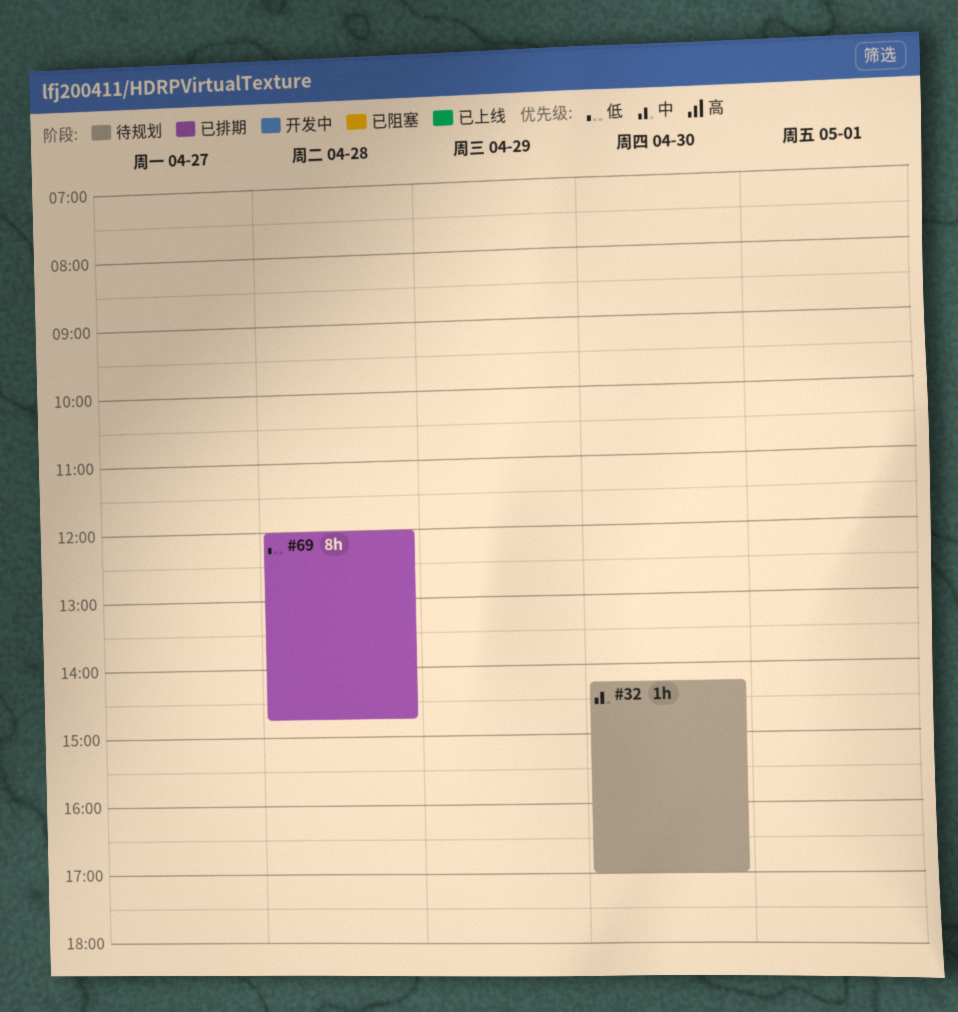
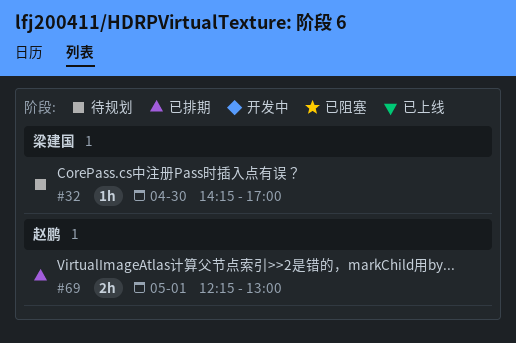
#69, estimate: 8h -> 2h
#69, day: Apr 28 -> May 1
#69, begins: 12:00 -> 12:15
#69, ends: 14:45 -> 13:00

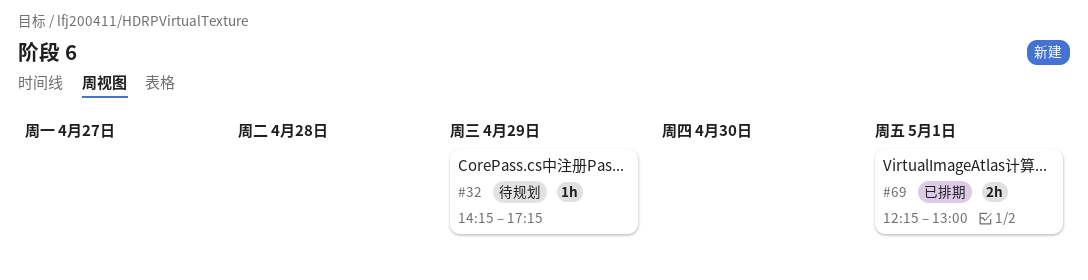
#32, day: Apr 30 -> Apr 29
#32, ends: 17:00 -> 17:15

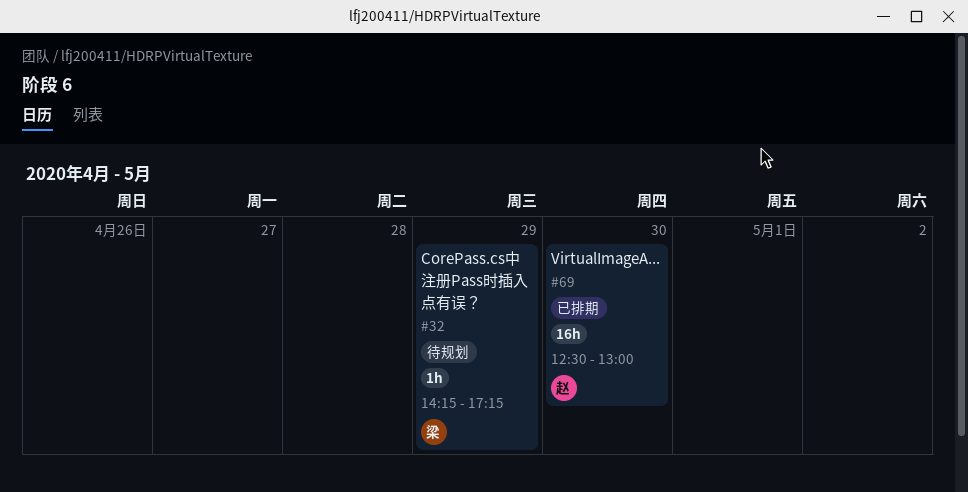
#69, estimate: 2h -> 16h
#69, day: May 1 -> Apr 30
#69, begins: 12:15 -> 12:30

